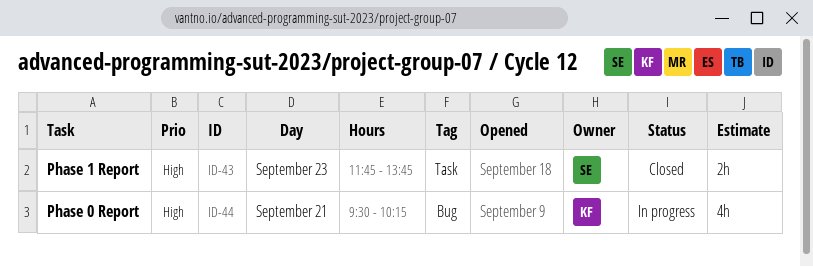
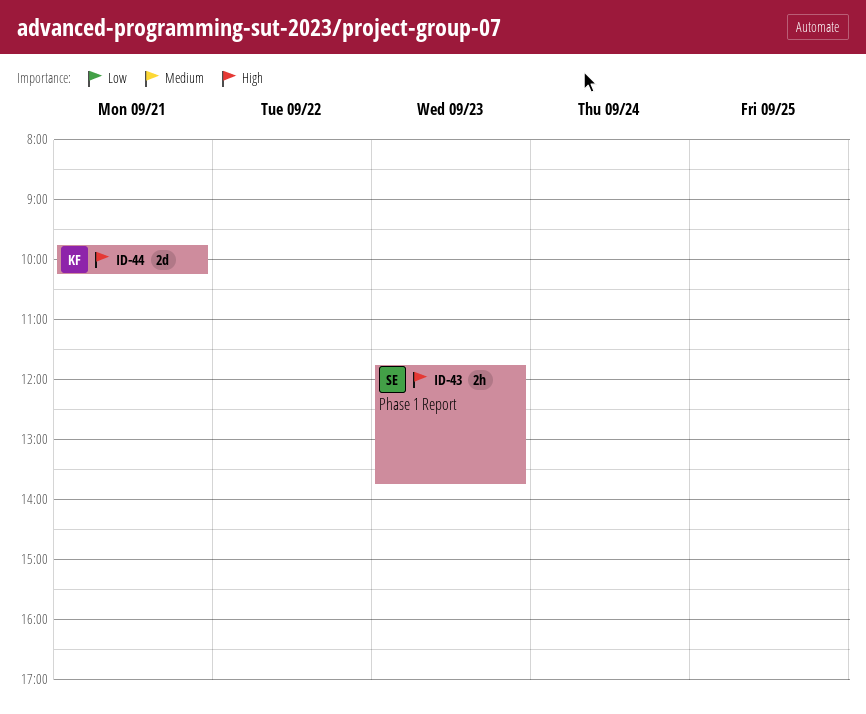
ID-44, estimate: 4h -> 2d
ID-44, begins: 09:30 -> 09:45

